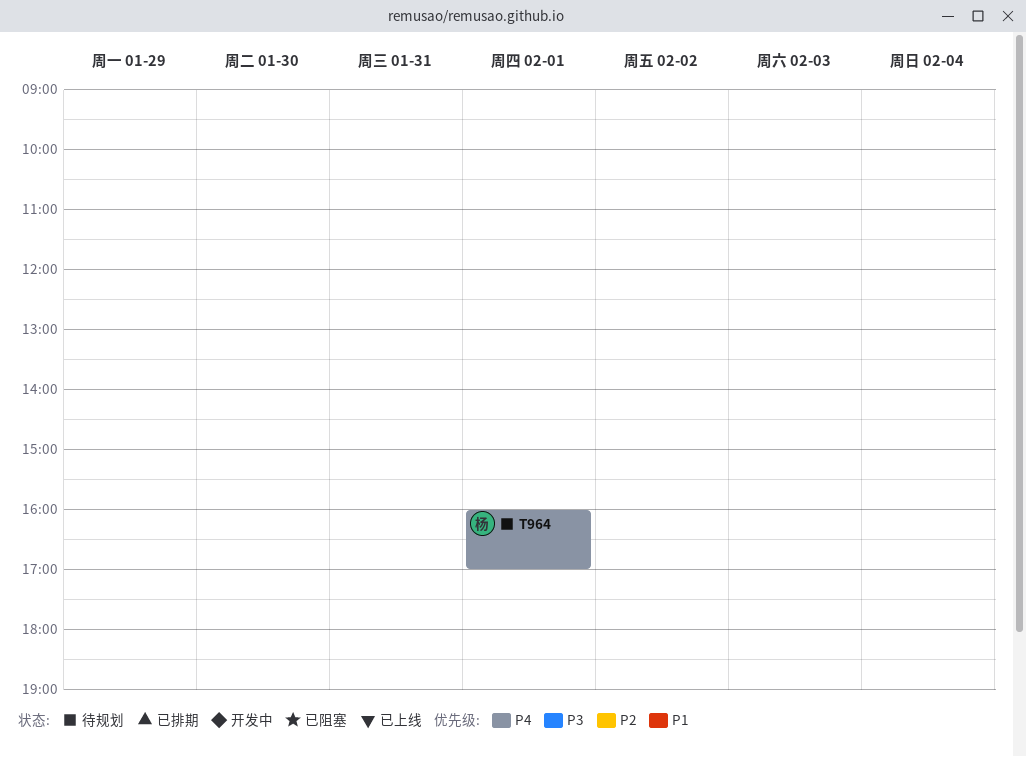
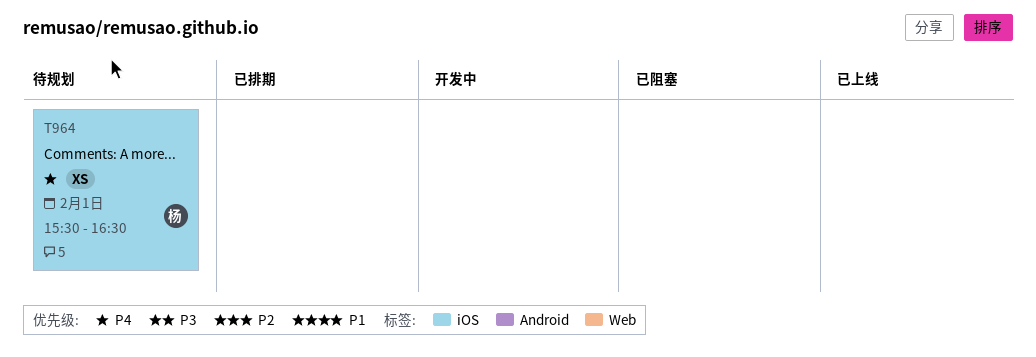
T964, begins: 16:00 -> 15:30
T964, ends: 17:00 -> 16:30

